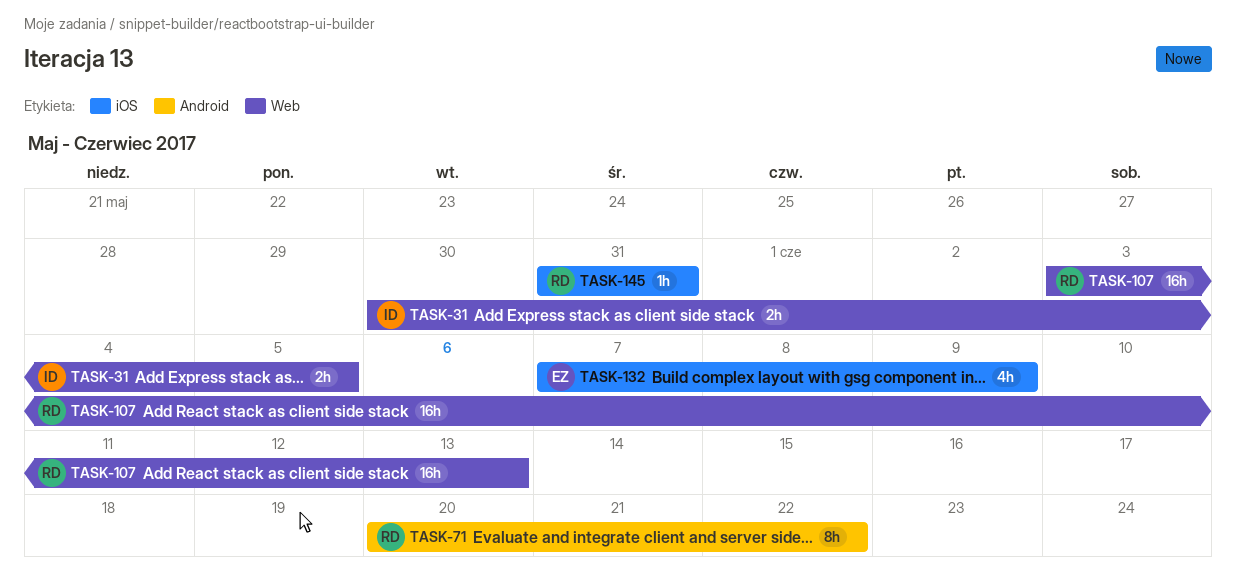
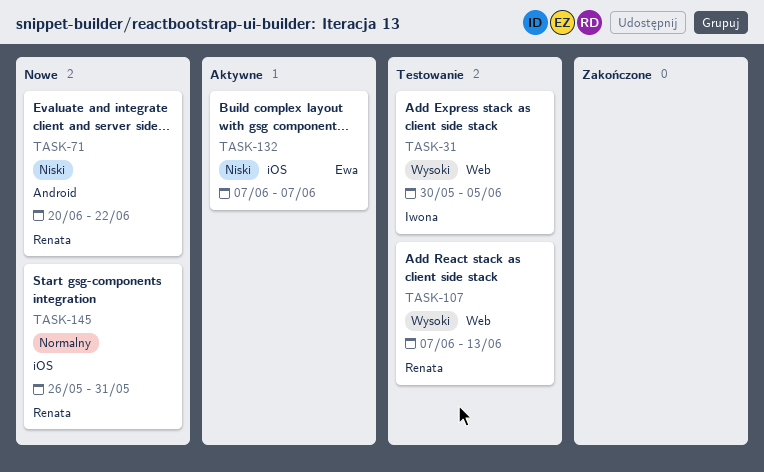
TASK-107, start: Jun 3 -> Jun 7
TASK-132, due: Jun 9 -> Jun 7
TASK-145, start: May 31 -> May 26

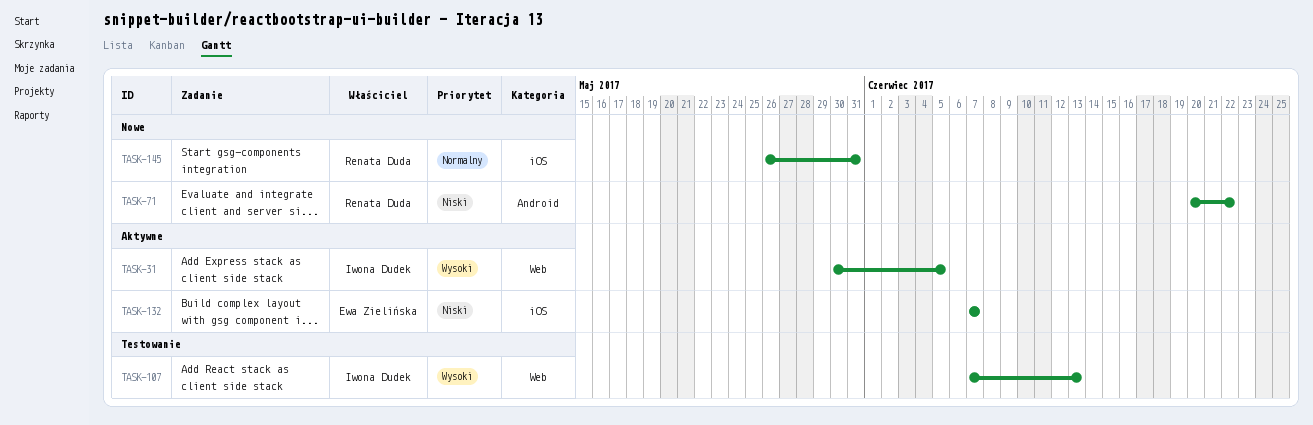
TASK-31, status: Testowanie -> Aktywne
TASK-107, owner: Renata Duda -> Iwona Dudek

